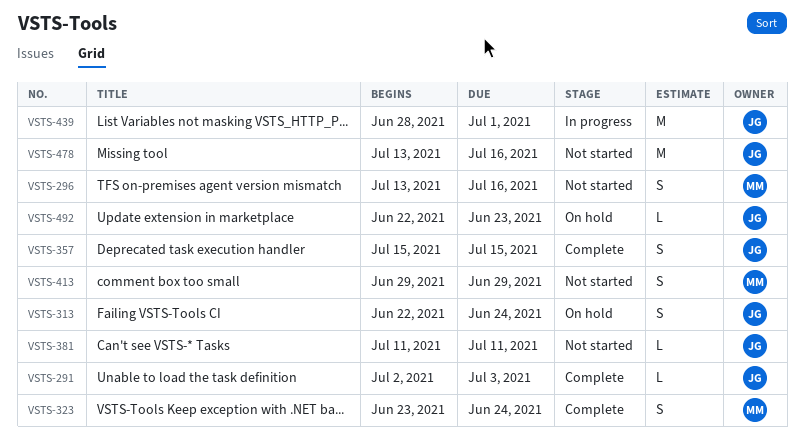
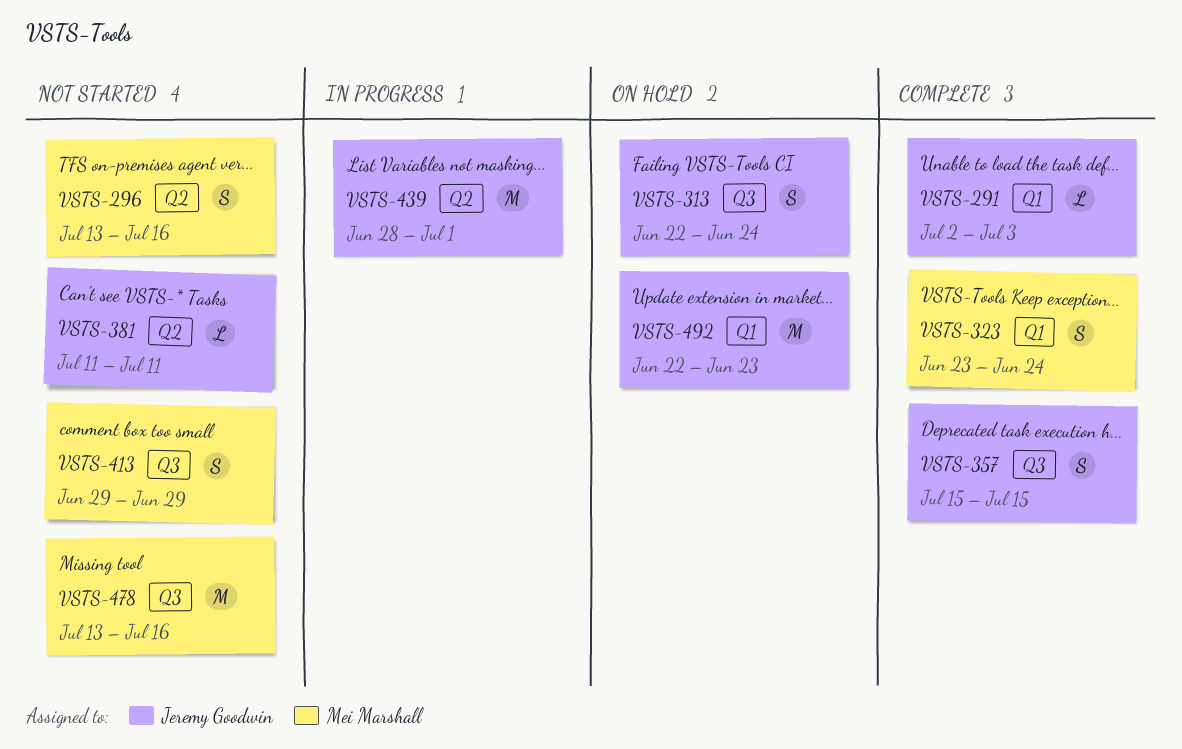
VSTS-478, owner: Jeremy Goodwin -> Mei Marshall
VSTS-492, estimate: L -> M

